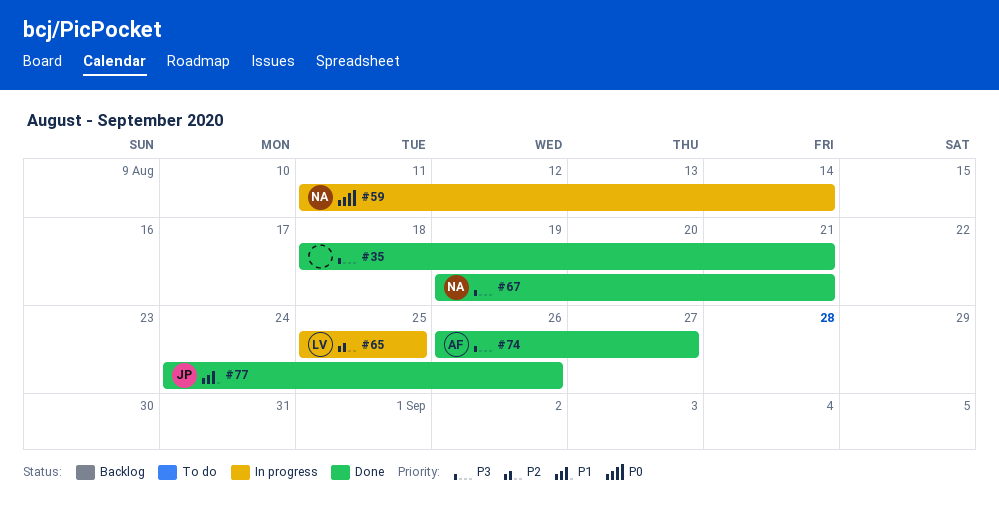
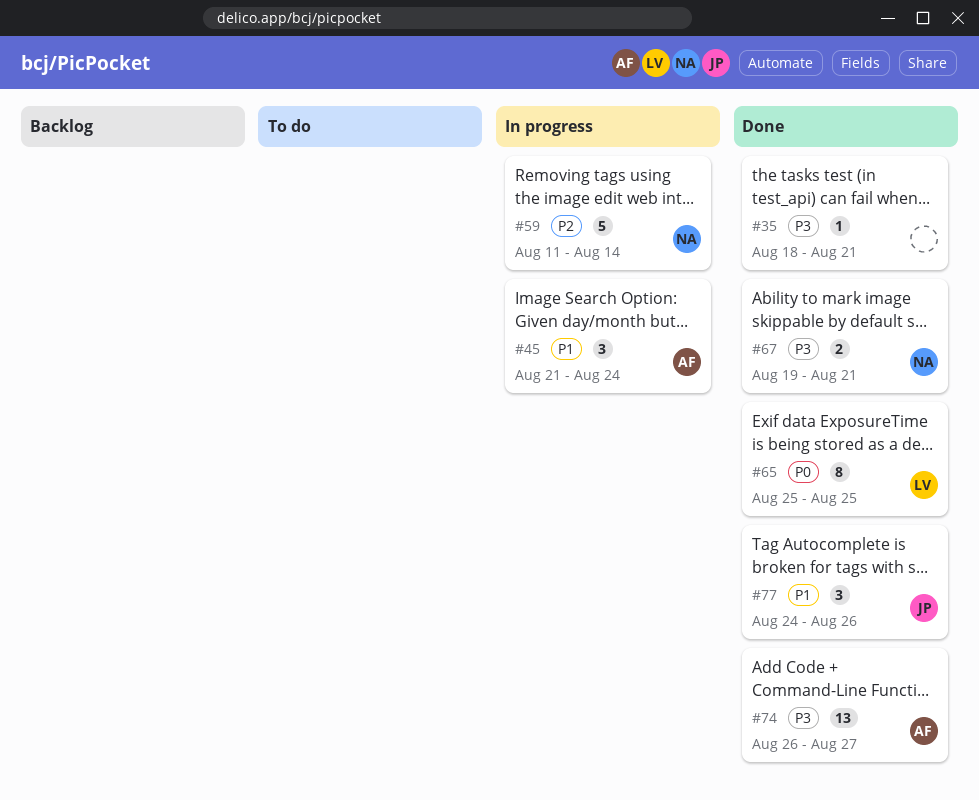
#45: none -> present
#59, priority: P0 -> P2
#65, status: In progress -> Done
#65, priority: P2 -> P0

